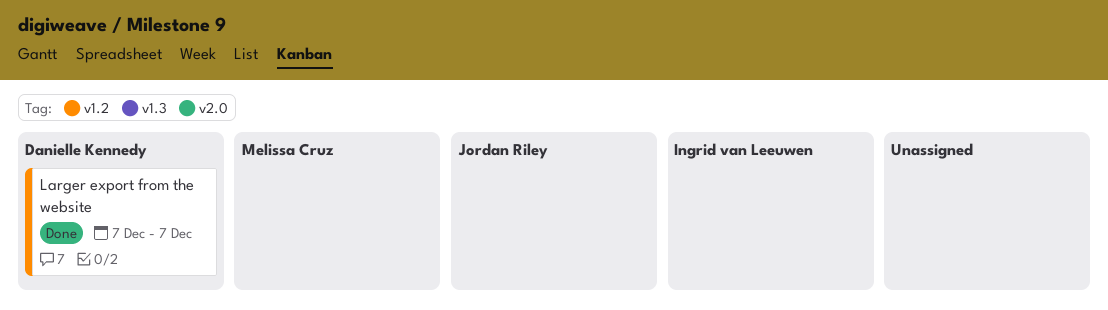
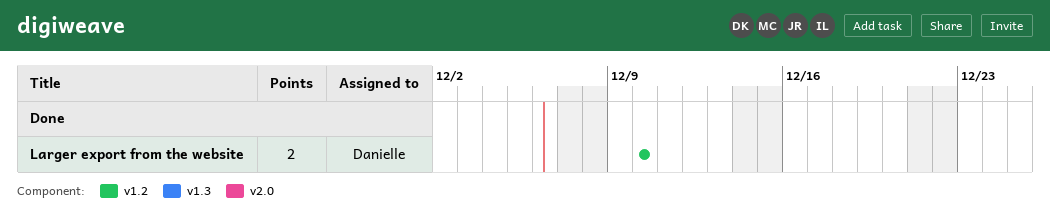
Larger export from the website, start: Dec 7 -> Dec 10
Larger export from the website, due: Dec 7 -> Dec 10

